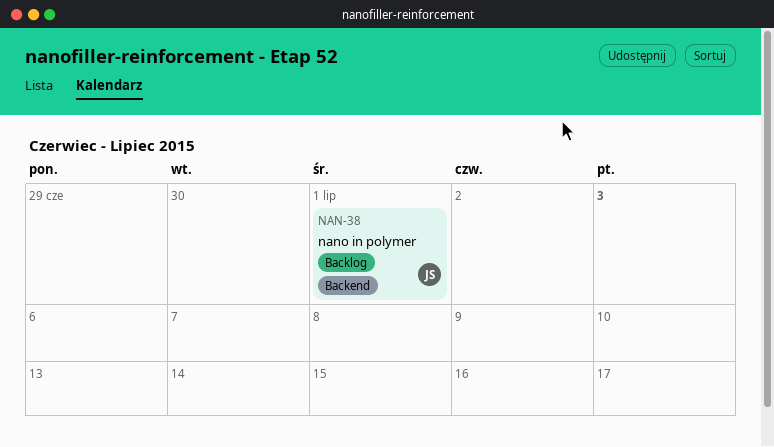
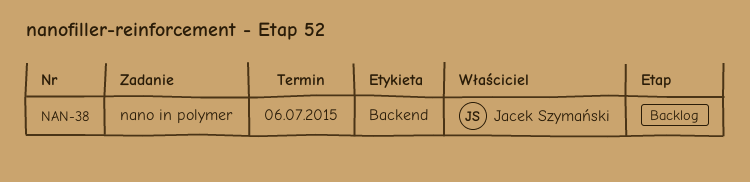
NAN-38, due: Jul 1 -> Jul 6

